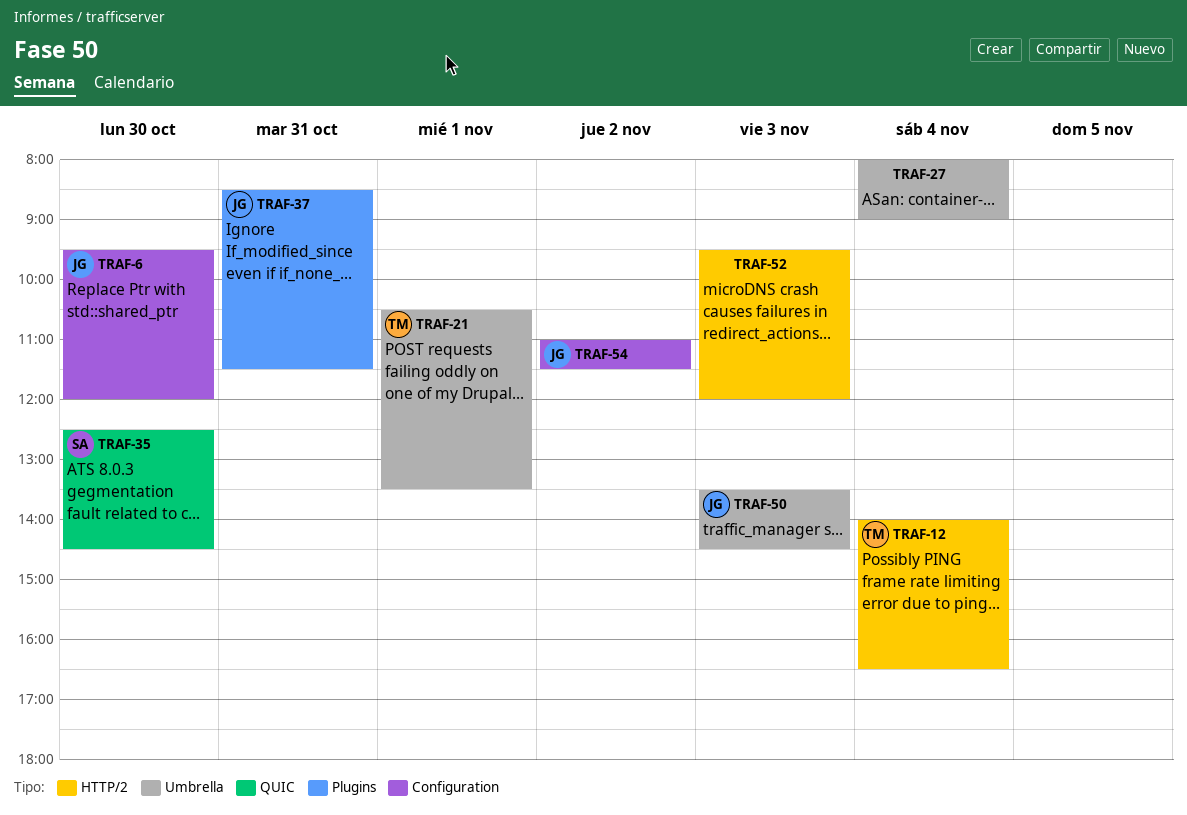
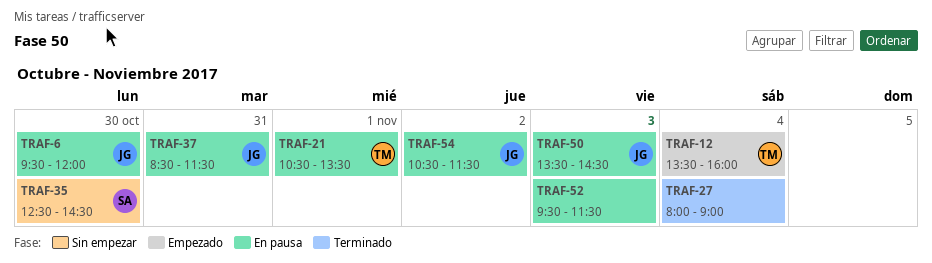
TRAF-12, begins: 14:00 -> 13:30
TRAF-12, ends: 16:30 -> 16:00
TRAF-52, ends: 12:00 -> 11:30
TRAF-54, begins: 11:00 -> 10:30

